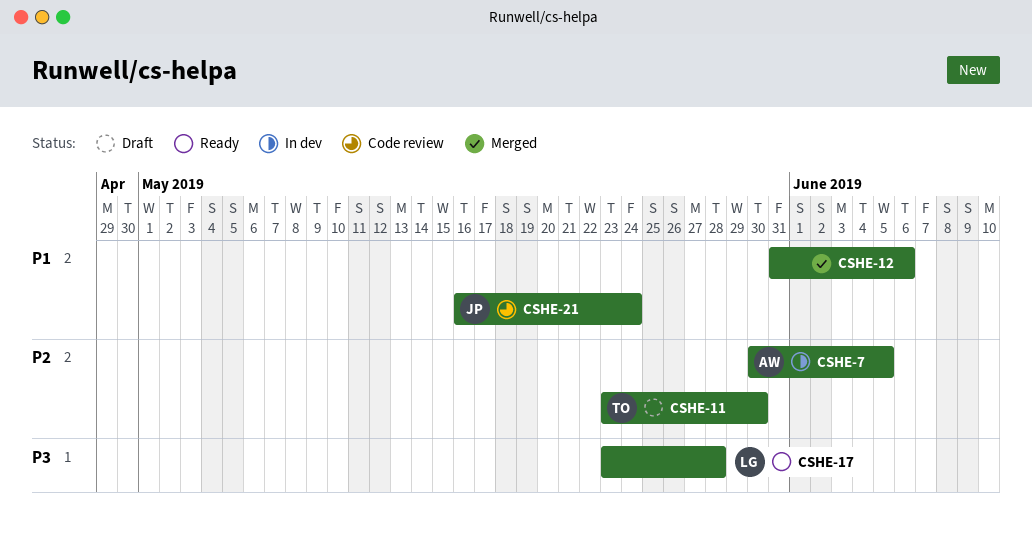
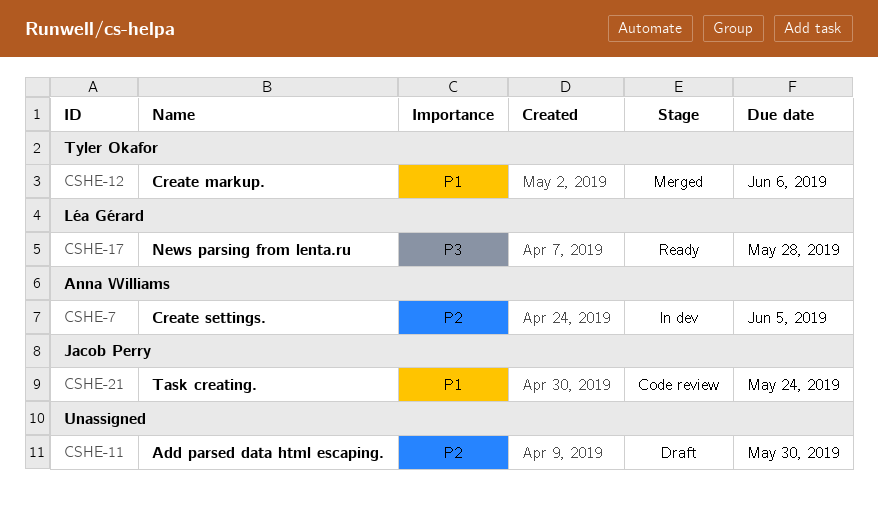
CSHE-11, owner: Tyler Okafor -> none
CSHE-12, owner: none -> Tyler Okafor

